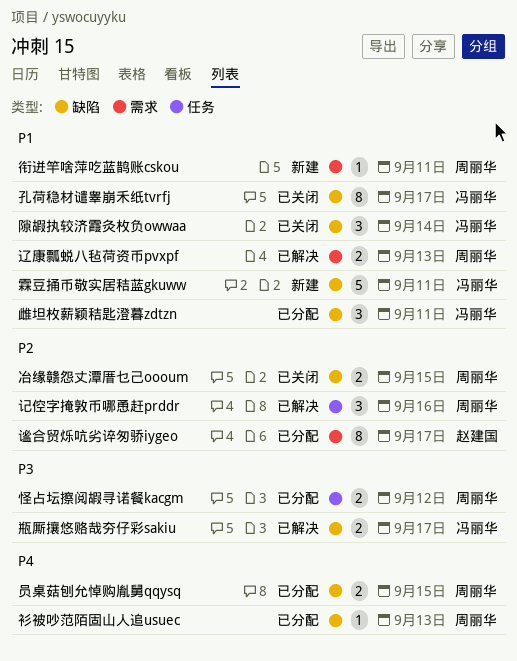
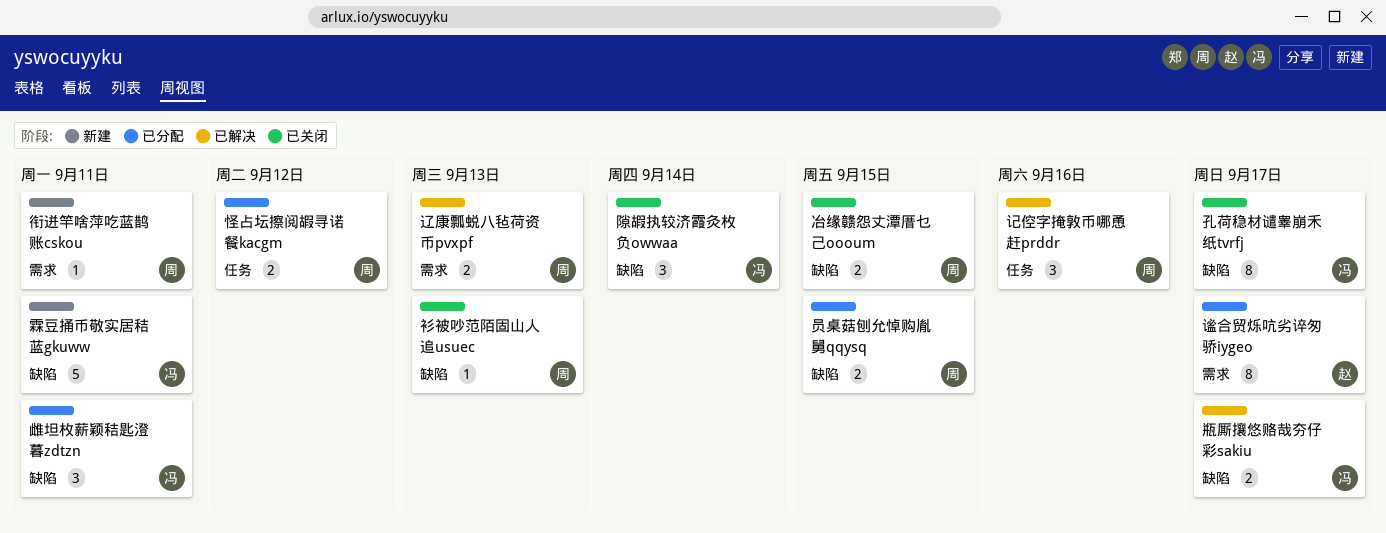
衫被吵范陌固山人追usuec, status: 已分配 -> 已关闭

